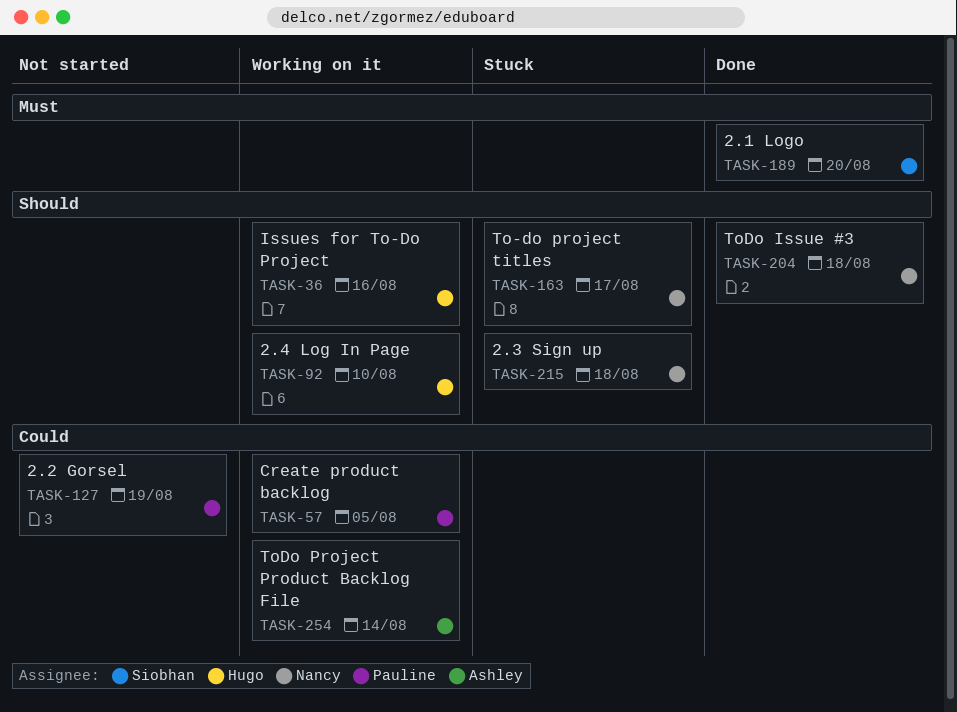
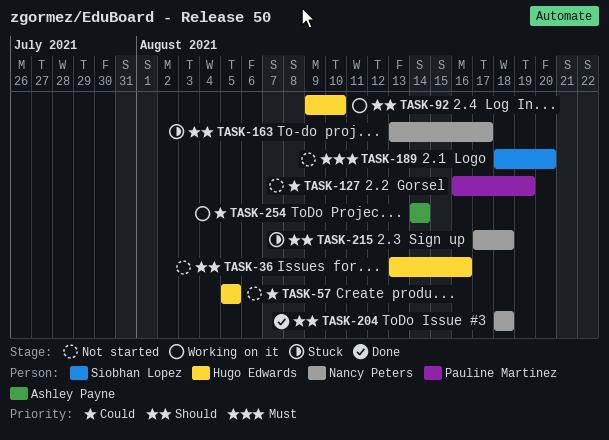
TASK-36, status: Working on it -> Not started
TASK-57, status: Working on it -> Not started
TASK-57, owner: Pauline Martinez -> Hugo Edwards
TASK-189, status: Done -> Not started

